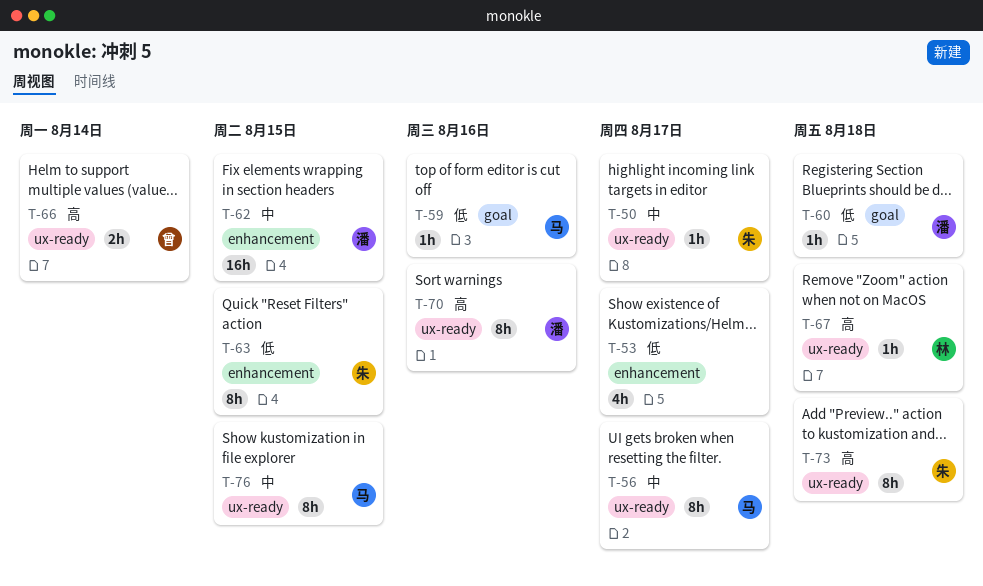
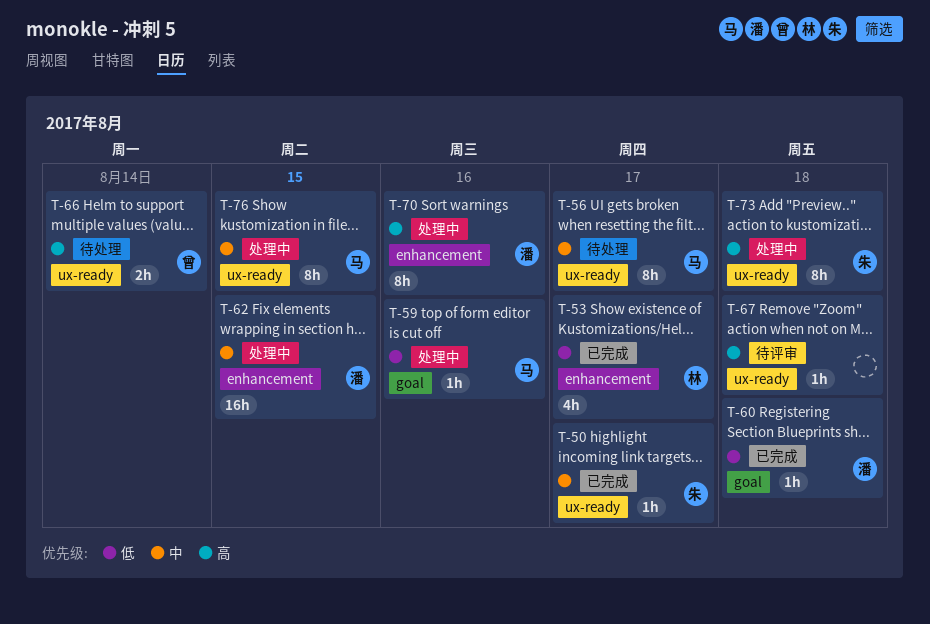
T-53, owner: none -> 林
T-63: present -> none
T-67, owner: 林 -> none
T-70, label: ux-ready -> enhancement

